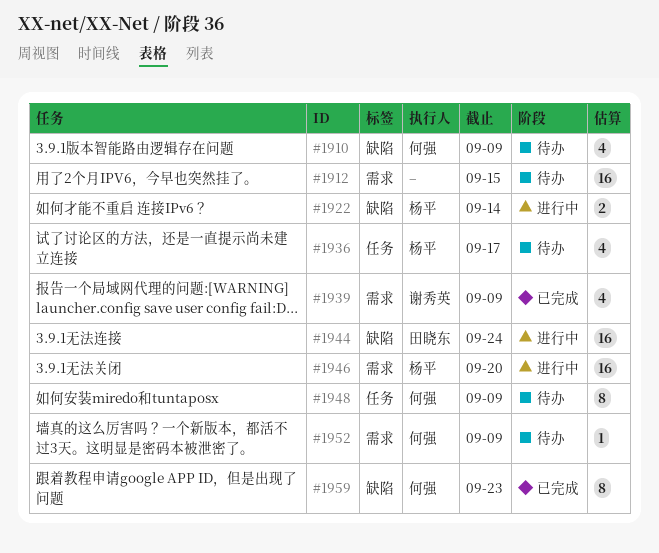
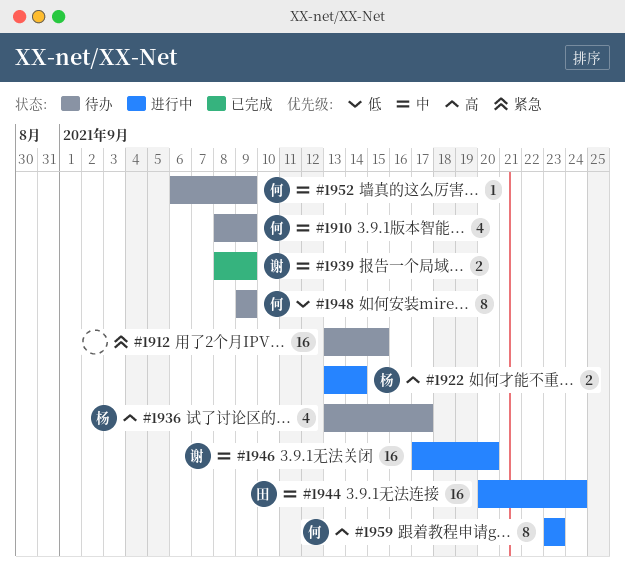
#1939, estimate: 4 -> 2
#1946, owner: 杨平 -> 谢秀英
#1959, status: 已完成 -> 进行中

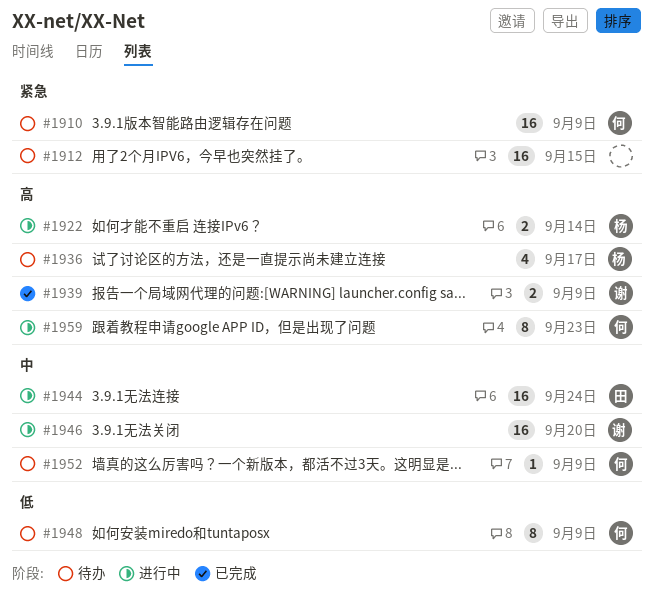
#1910, priority: 中 -> 紧急
#1910, estimate: 4 -> 16
#1939, priority: 中 -> 高

